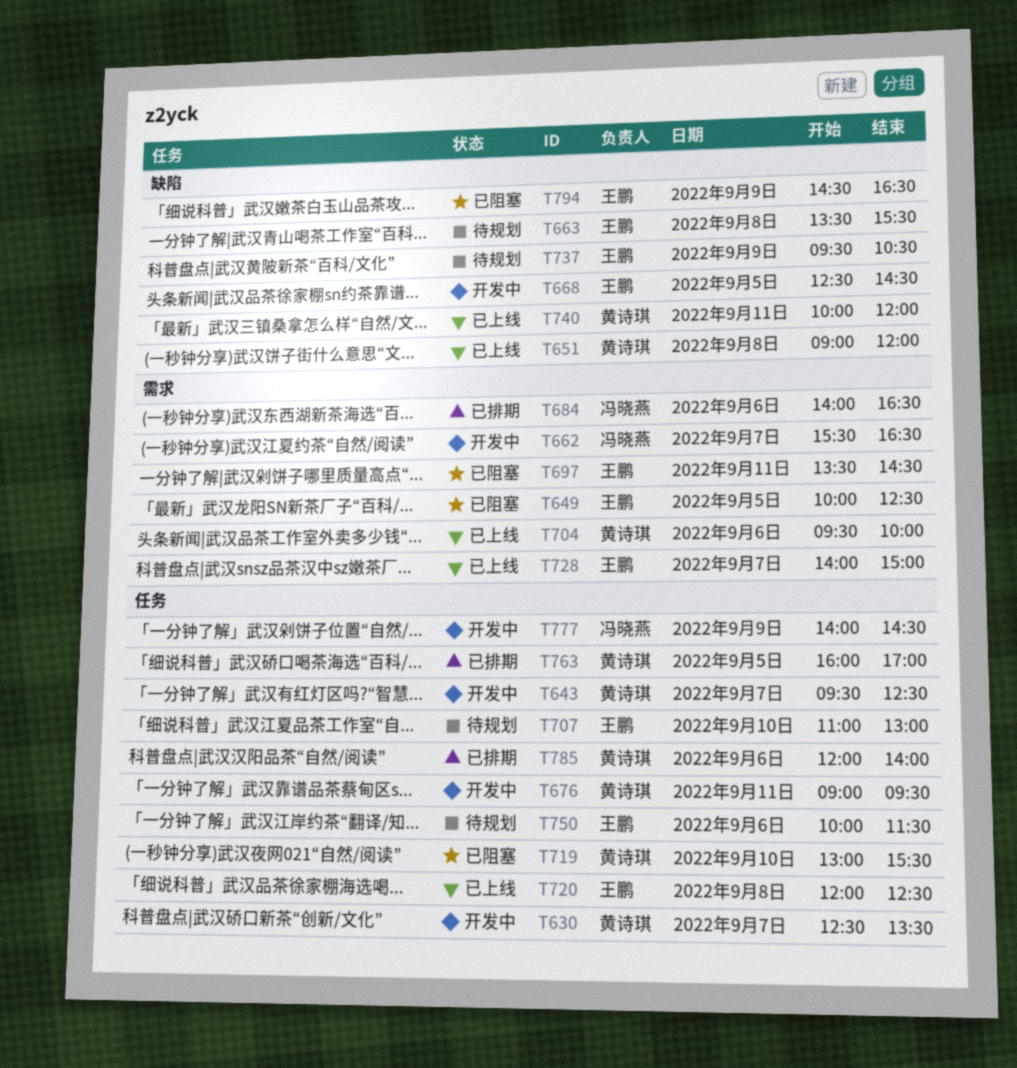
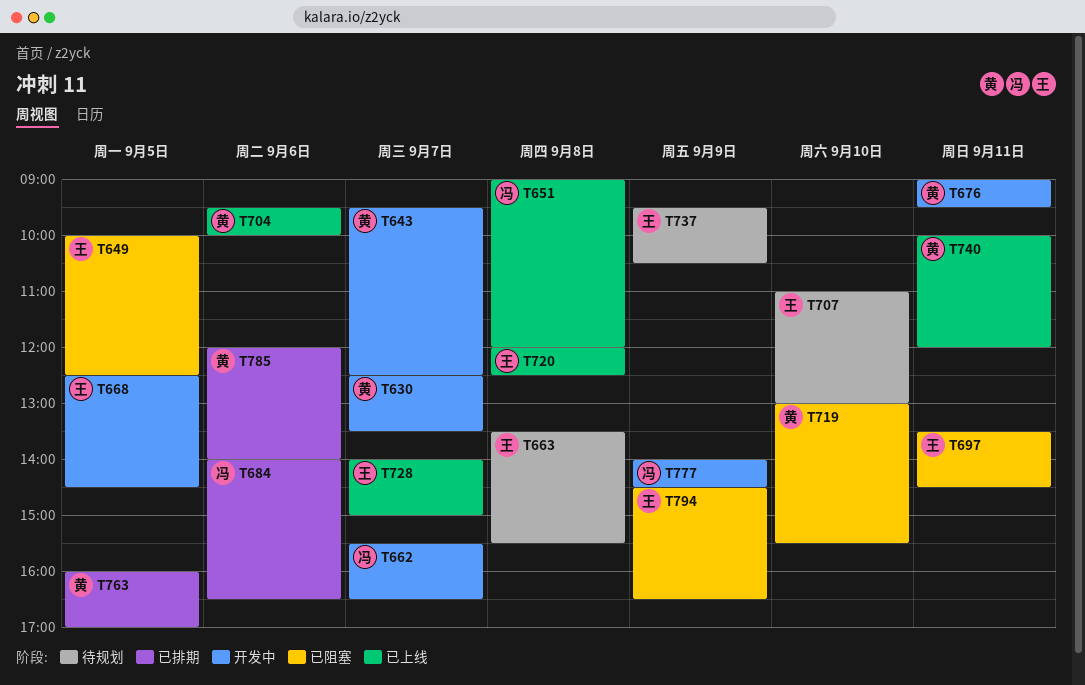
T651, owner: 黄诗琪 -> 冯晓燕
T750: present -> none

